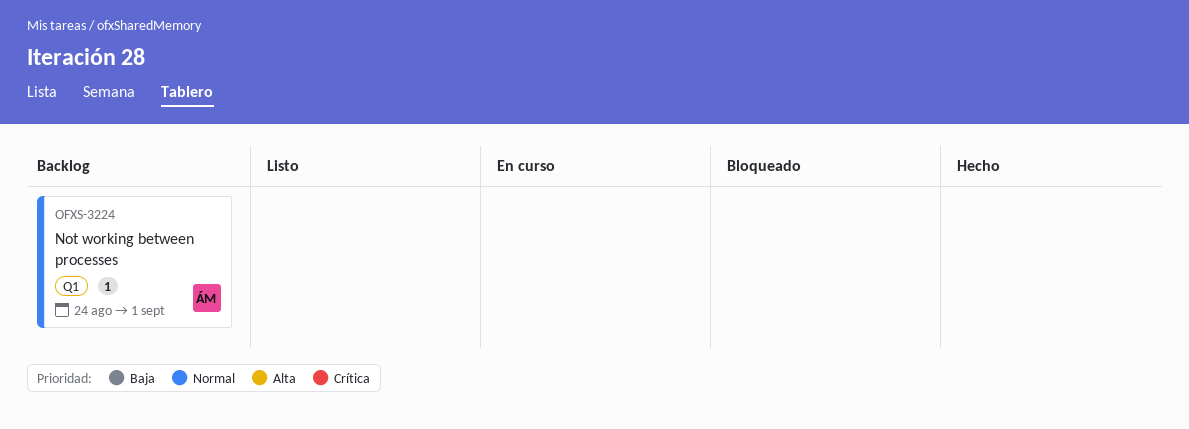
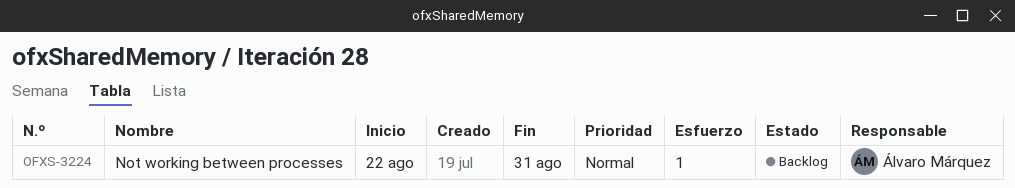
OFXS-3224, start: Aug 24 -> Aug 22
OFXS-3224, due: Sep 1 -> Aug 31

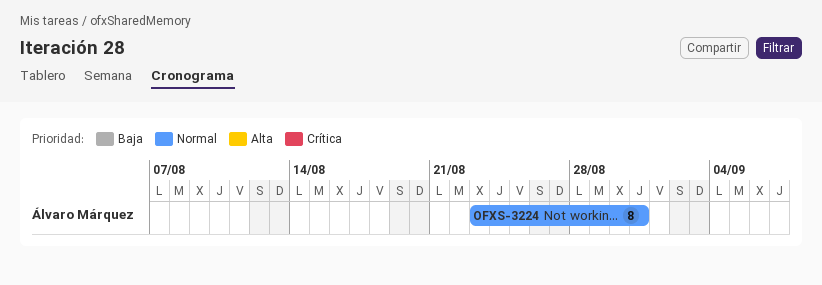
OFXS-3224, estimate: 1 -> 8
OFXS-3224, start: Aug 22 -> Aug 23

